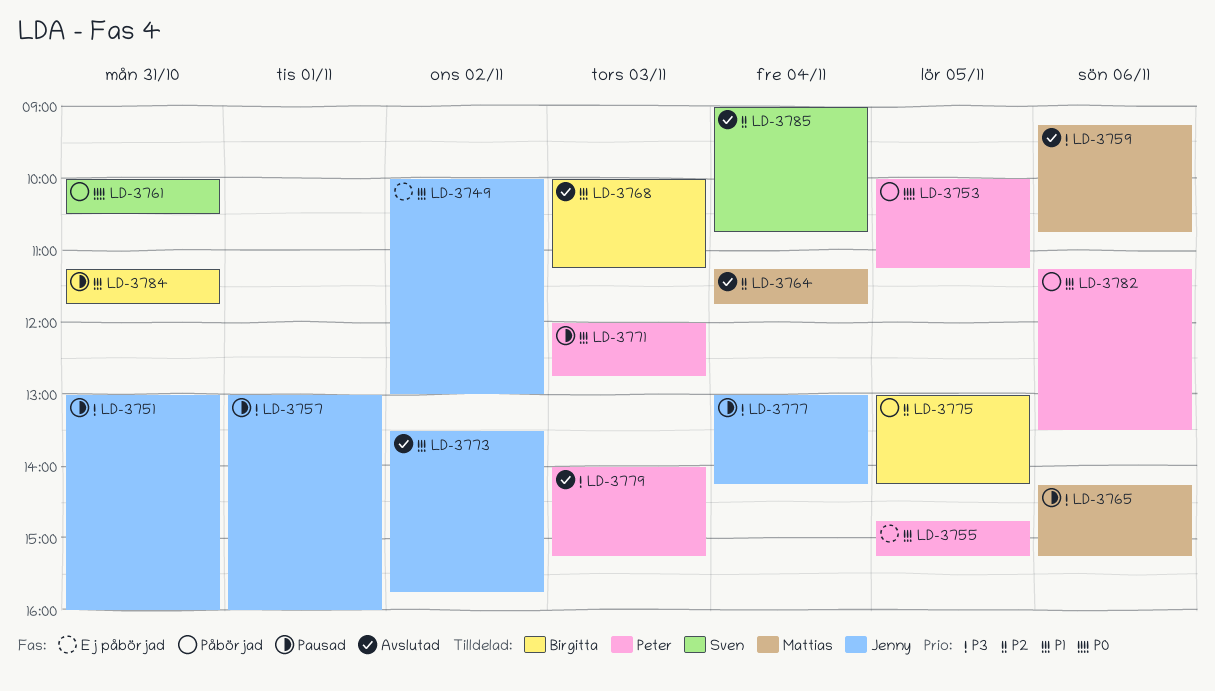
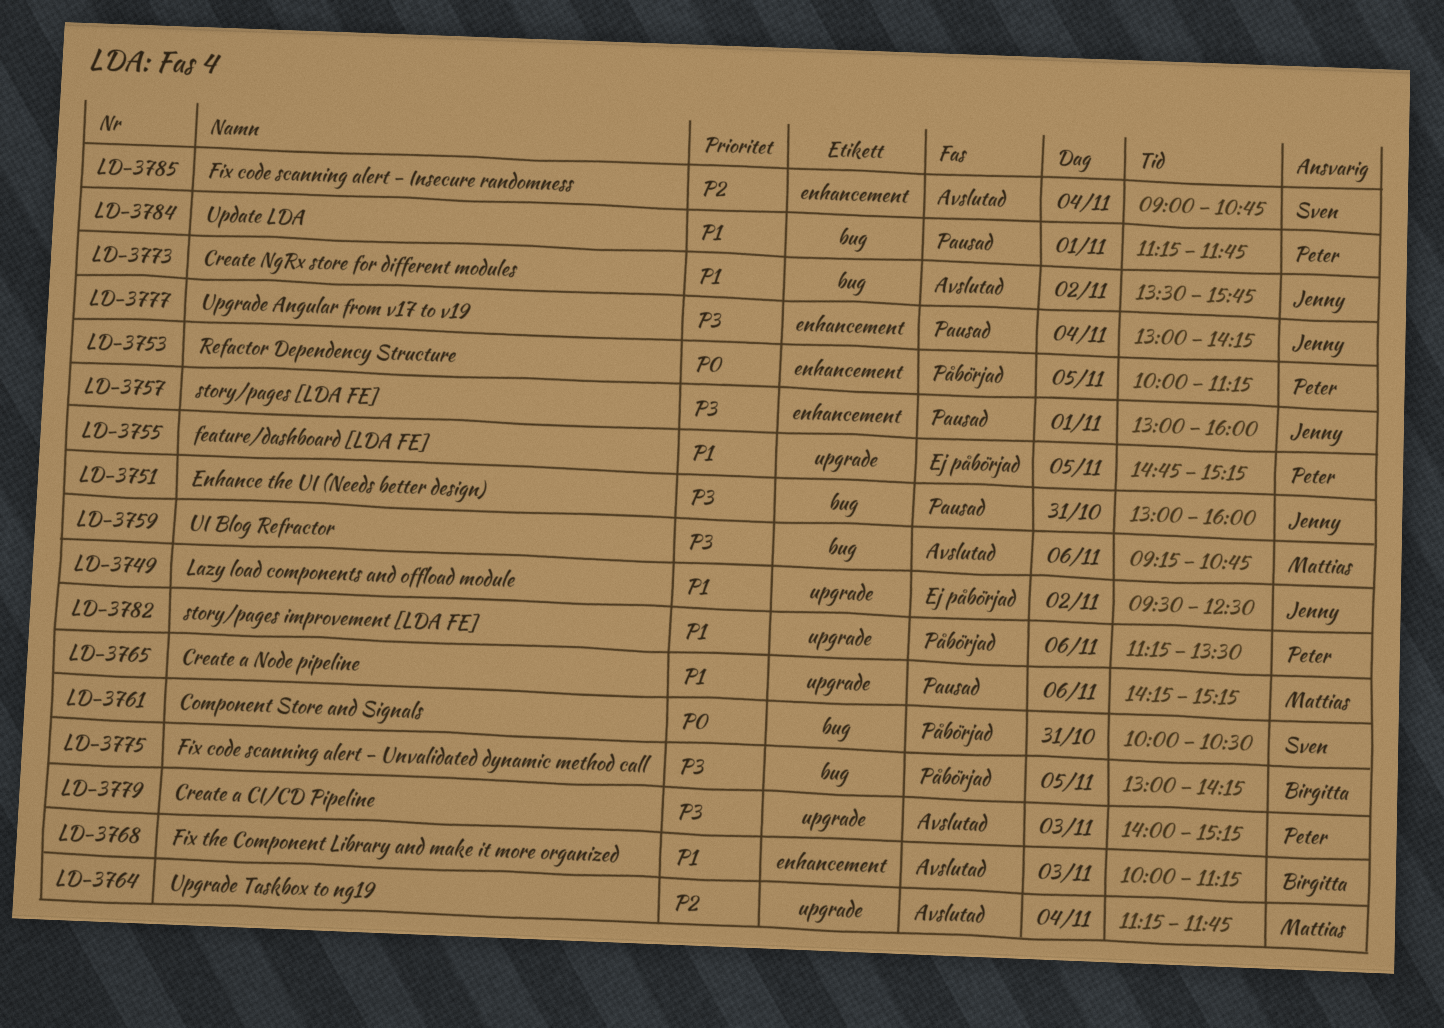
LD-3749, begins: 10:00 -> 09:30
LD-3749, ends: 13:00 -> 12:30
LD-3765, priority: P3 -> P1
LD-3771: present -> none
LD-3775, priority: P2 -> P3
LD-3784, owner: Birgitta -> Peter
LD-3784, day: Oct 31 -> Nov 1

